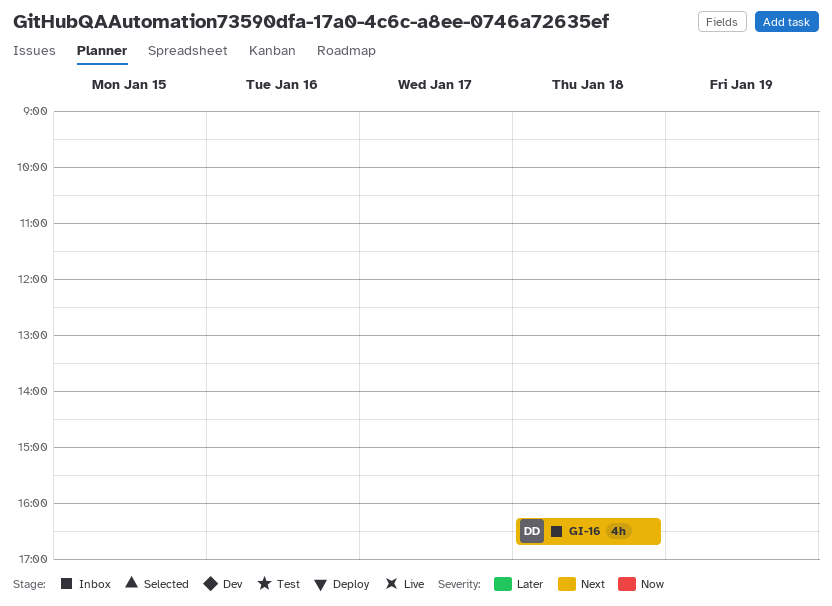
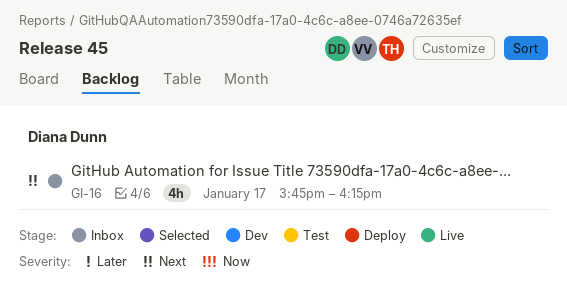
GI-16, day: Jan 18 -> Jan 17
GI-16, begins: 16:15 -> 15:45
GI-16, ends: 16:45 -> 16:15

